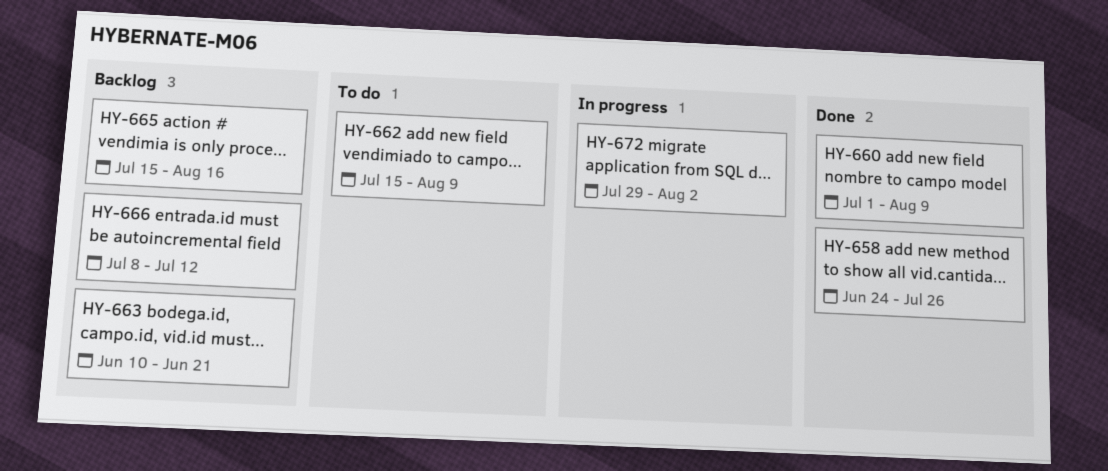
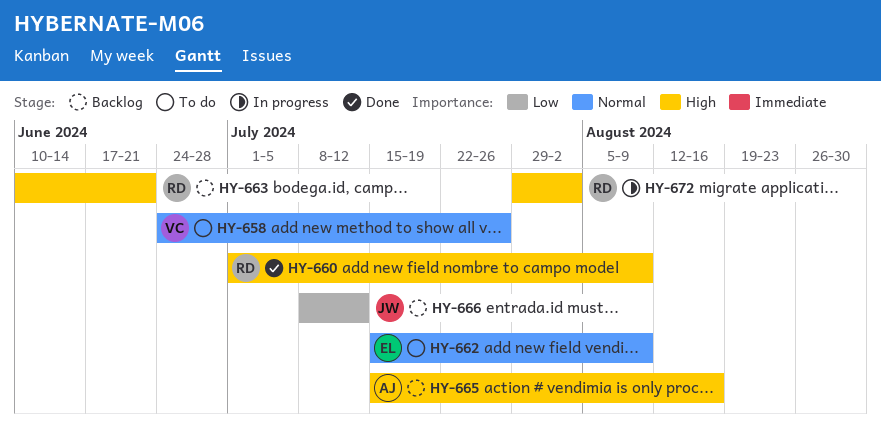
HY-658, status: Done -> To do

